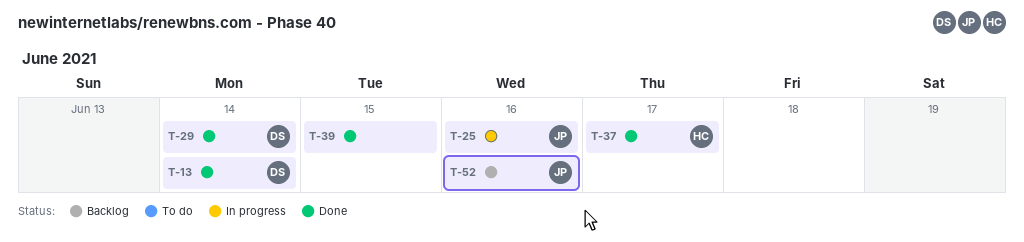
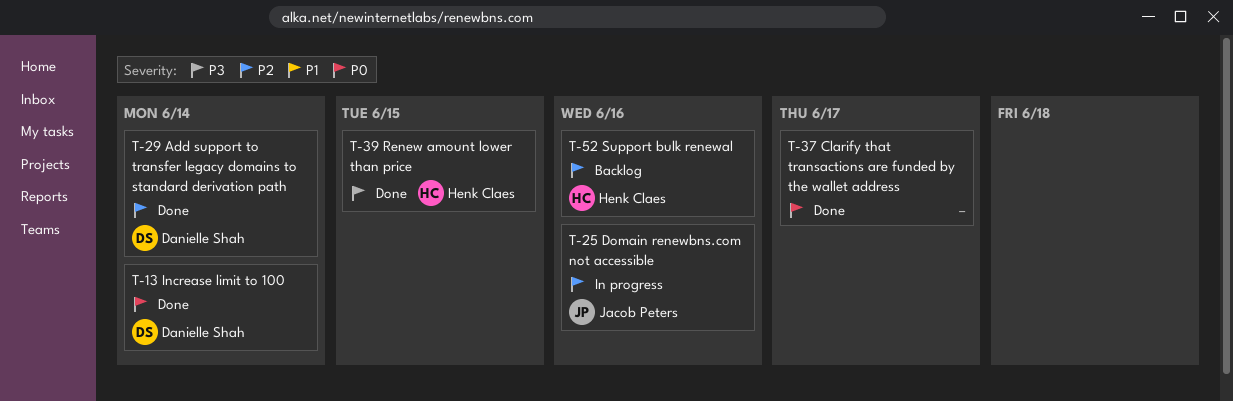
T-37, owner: Henk Claes -> none
T-39, owner: none -> Henk Claes
T-52, owner: Jacob Peters -> Henk Claes

